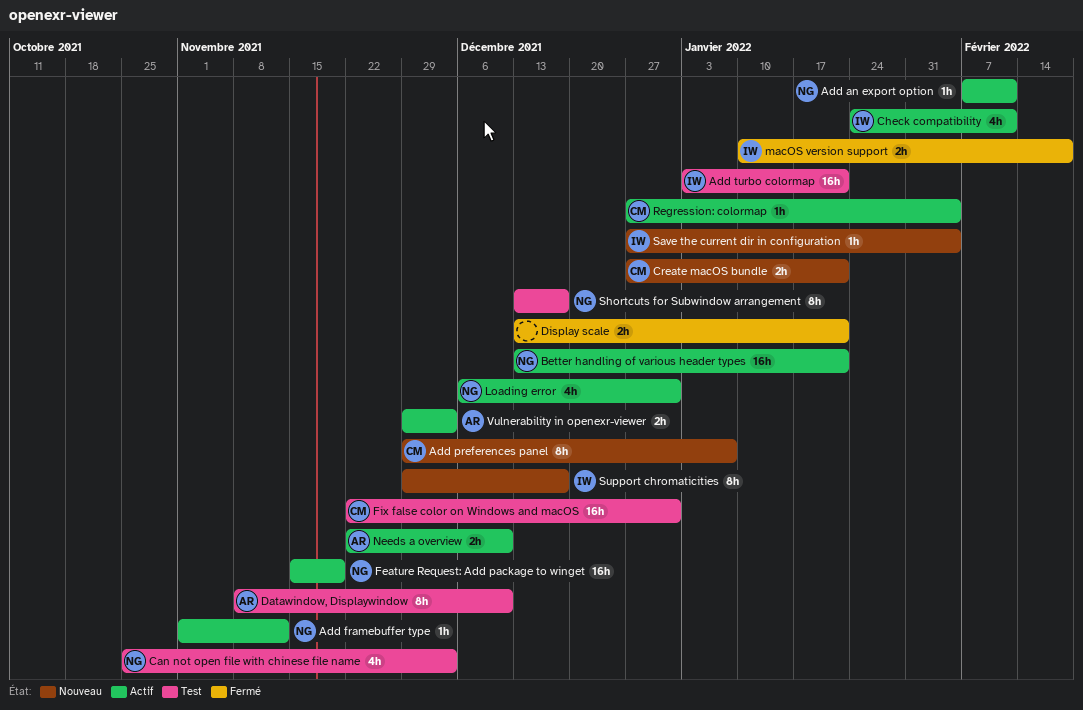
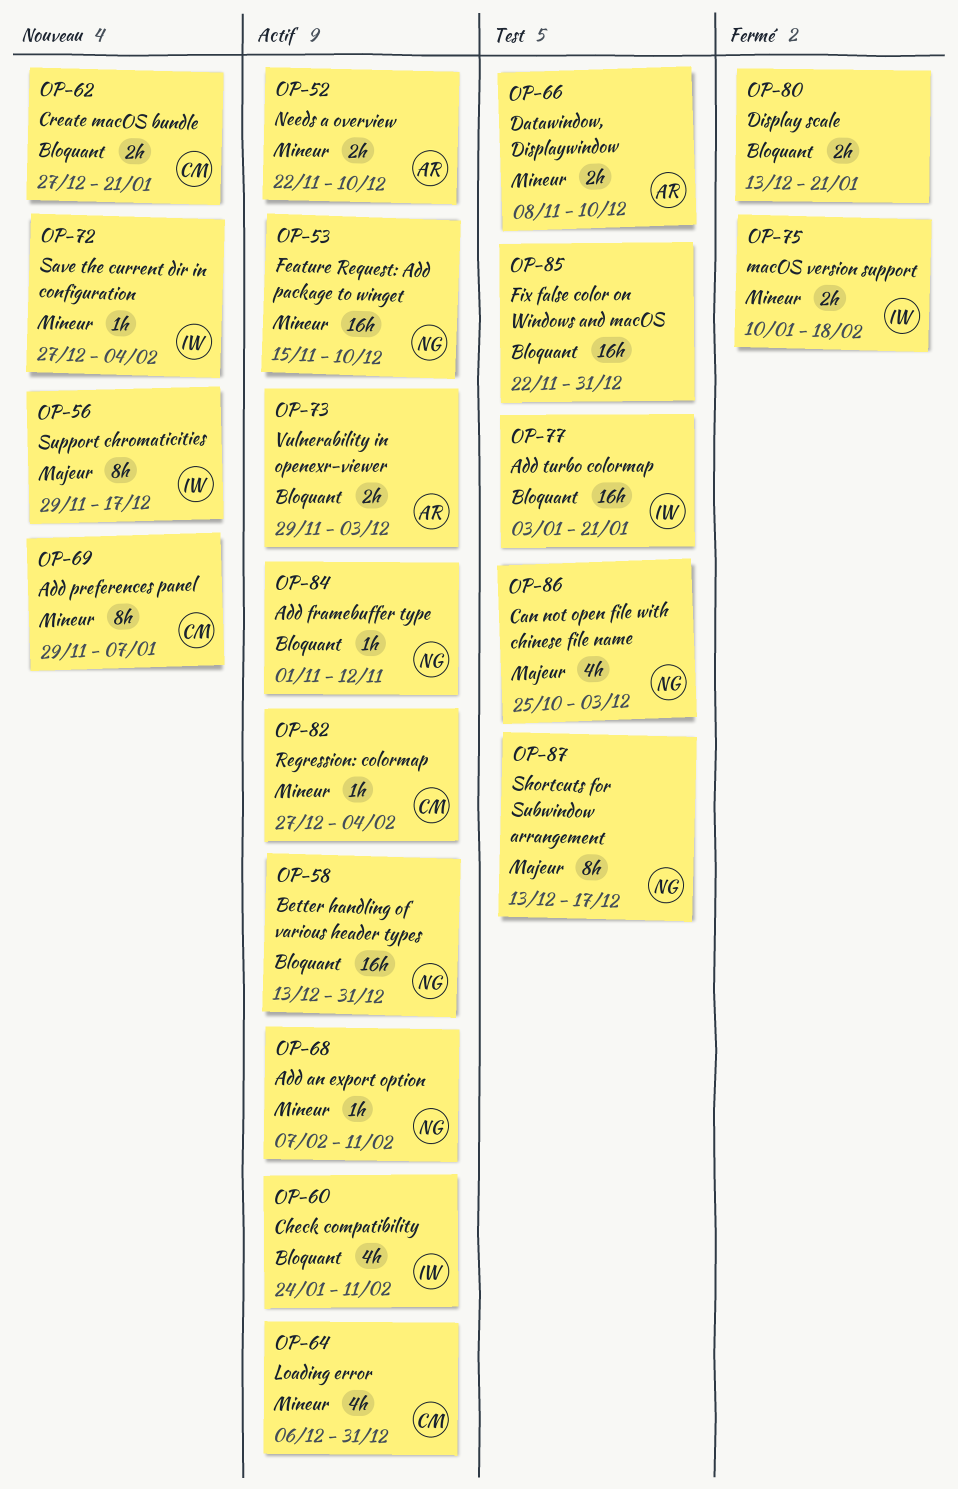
Better handling of various header types, due: Jan 21 -> Dec 31
Datawindow, Displaywindow, estimate: 8h -> 2h
Feature Request: Add package to winget, due: Nov 19 -> Dec 10
Fix false color on Windows and macOS, owner: CM -> none
Loading error, owner: NG -> CM

